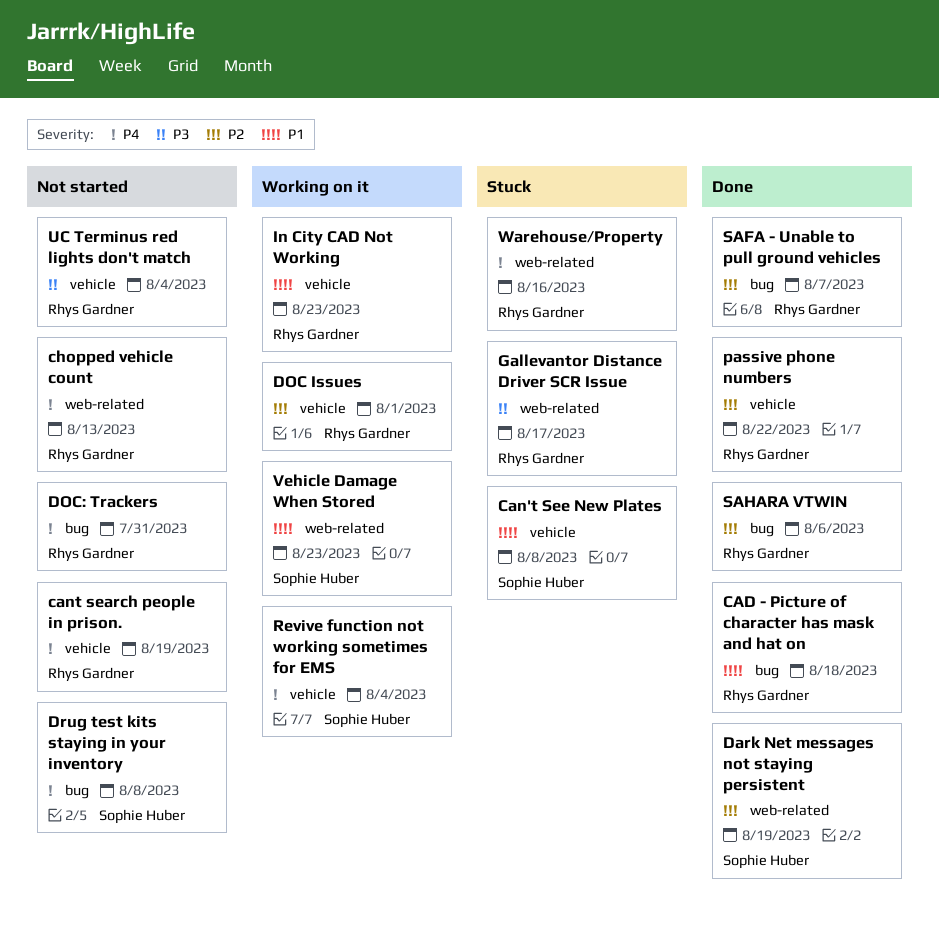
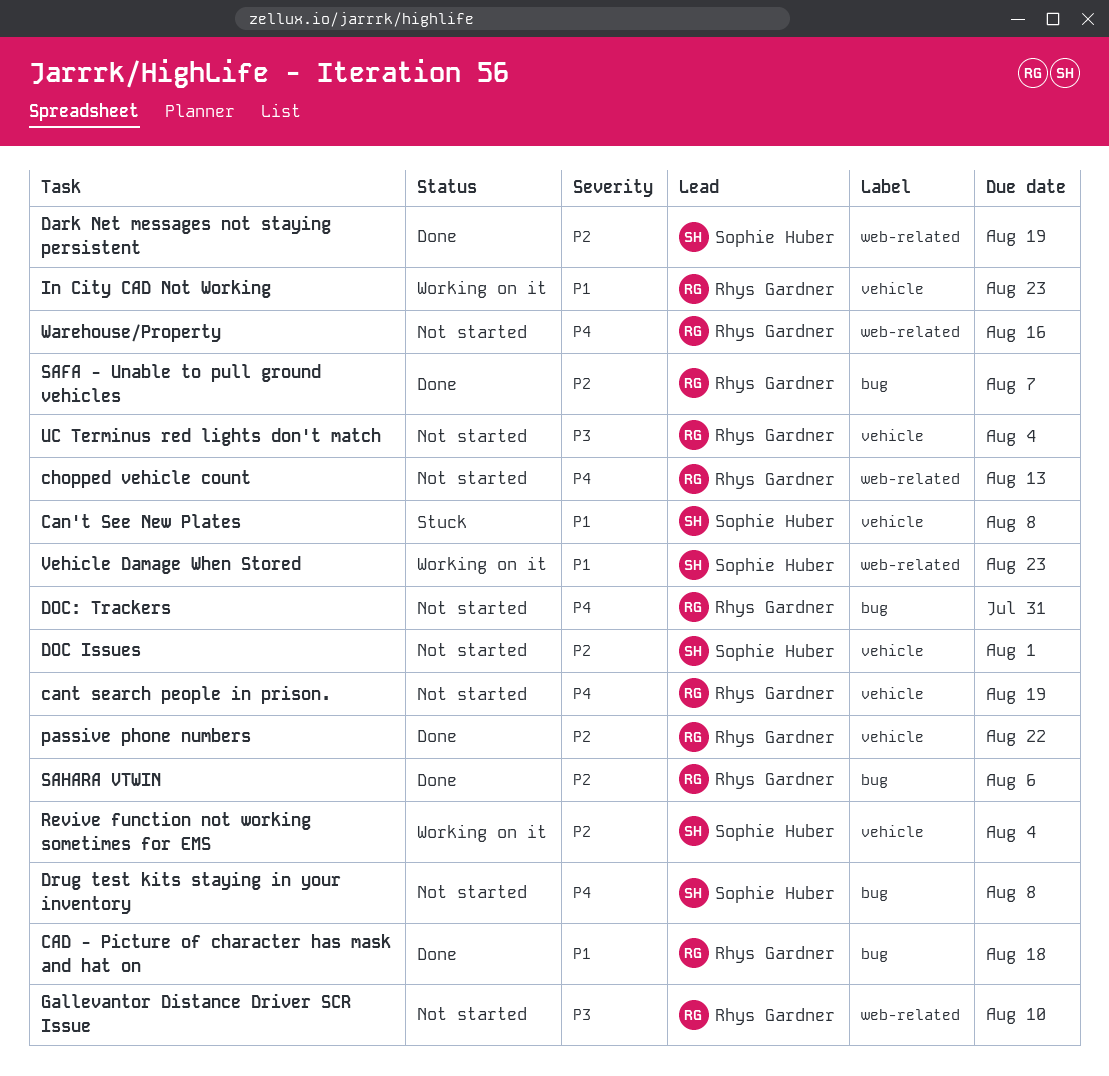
DOC Issues, status: Working on it -> Not started
DOC Issues, owner: Rhys Gardner -> Sophie Huber
Gallevantor Distance Driver SCR Issue, status: Stuck -> Not started
Gallevantor Distance Driver SCR Issue, due: Aug 17 -> Aug 10
Revive function not working sometimes for EMS, priority: P4 -> P2
Warehouse/Property, status: Stuck -> Not started

